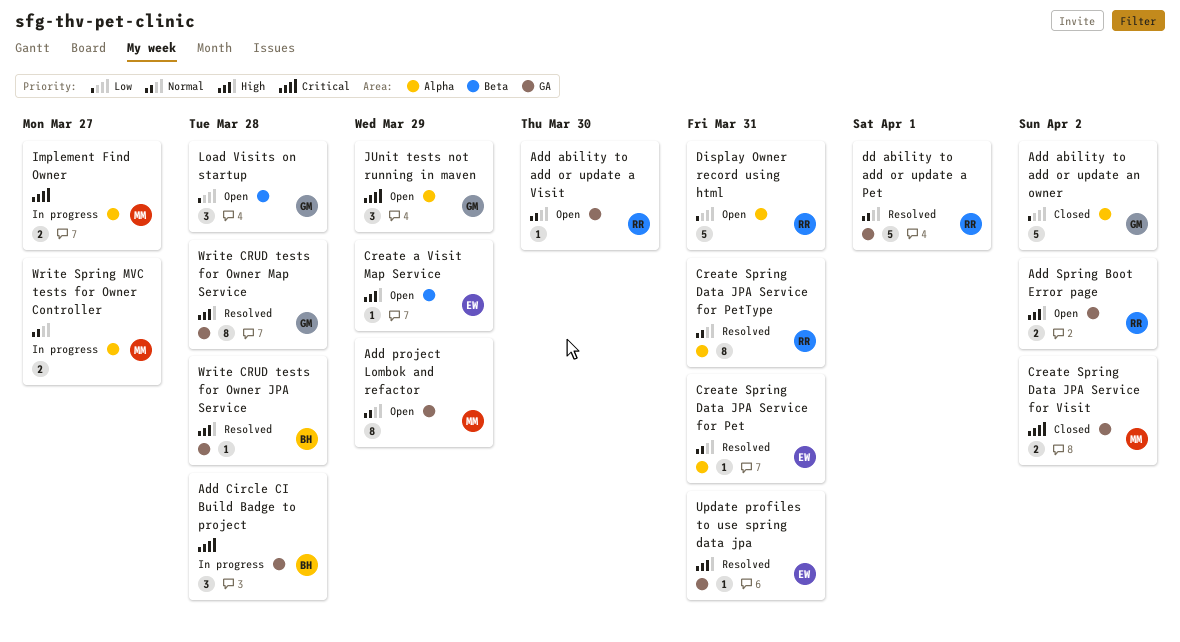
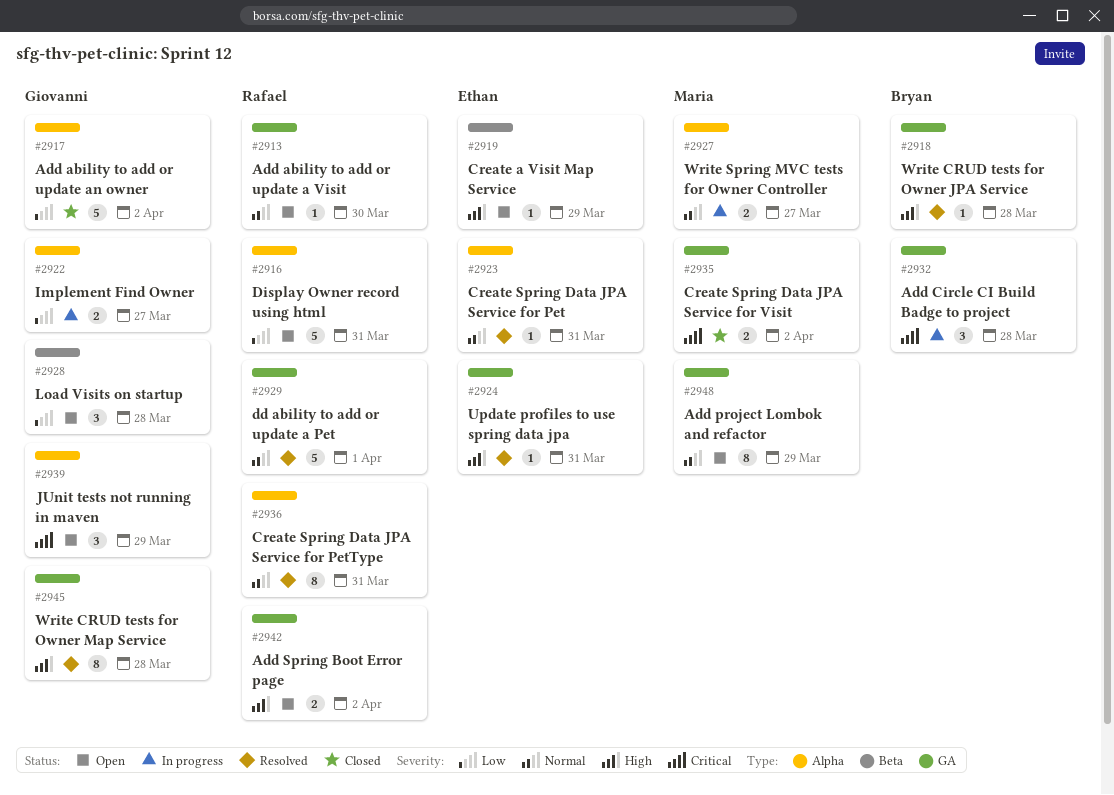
Implement Find Owner, owner: Maria -> Giovanni
Implement Find Owner, priority: Critical -> Low

